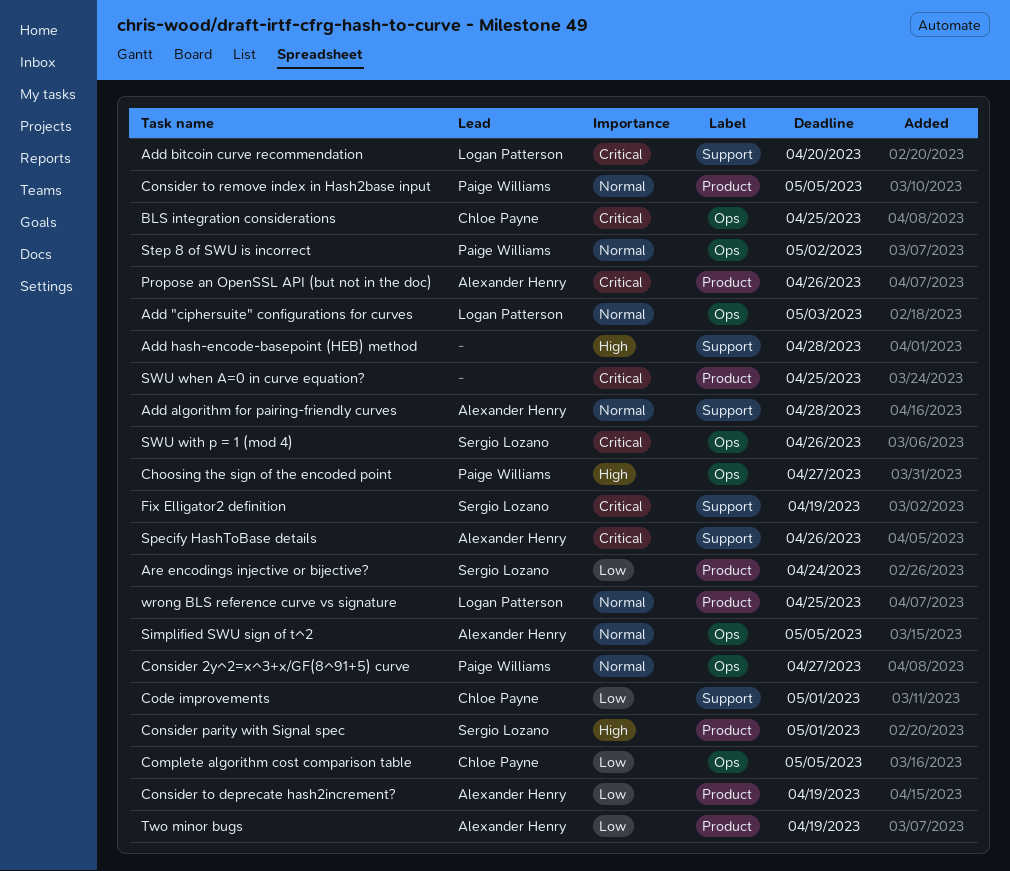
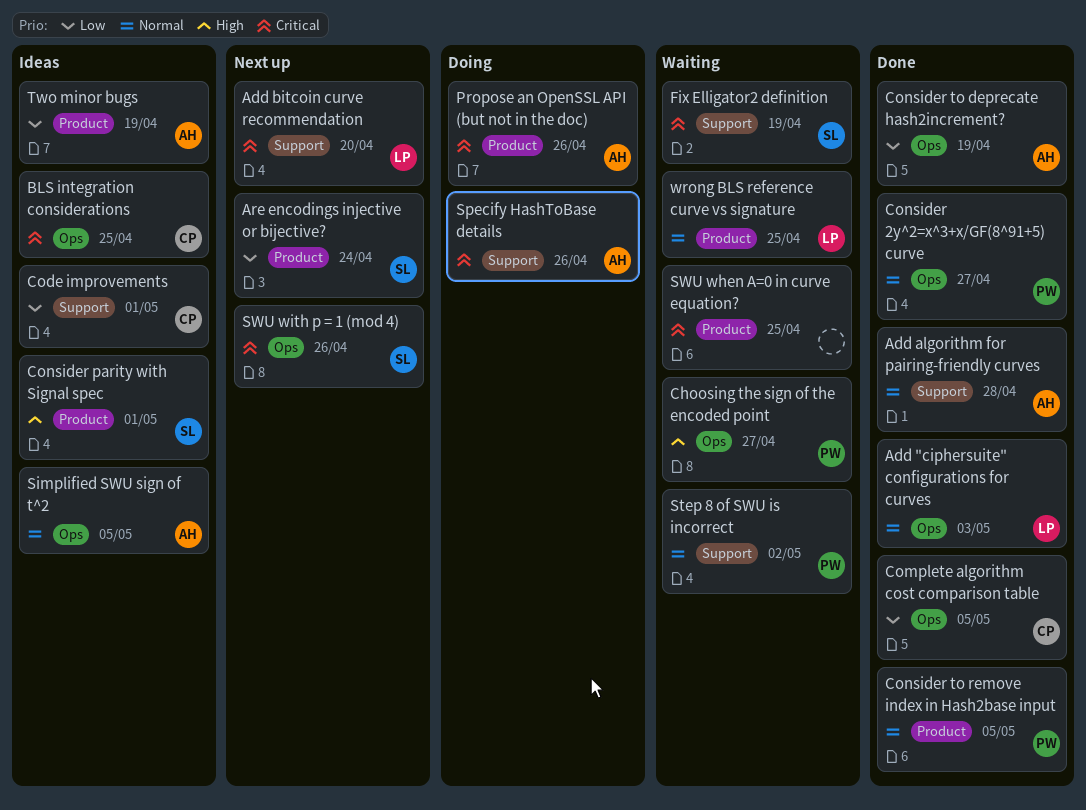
Add hash-encode-basepoint (HEB) method: present -> none
Consider to deprecate hash2increment?, label: Product -> Ops
Step 8 of SWU is incorrect, label: Ops -> Support

